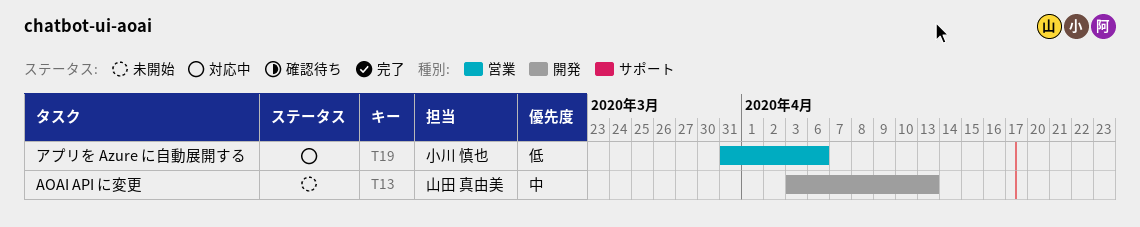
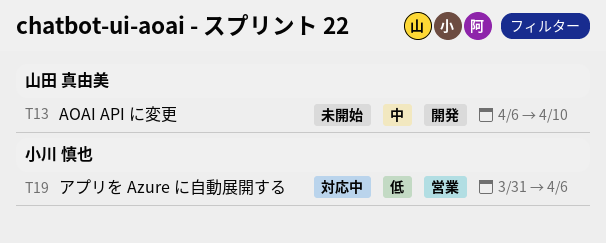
T13, start: Apr 3 -> Apr 6
T13, due: Apr 13 -> Apr 10

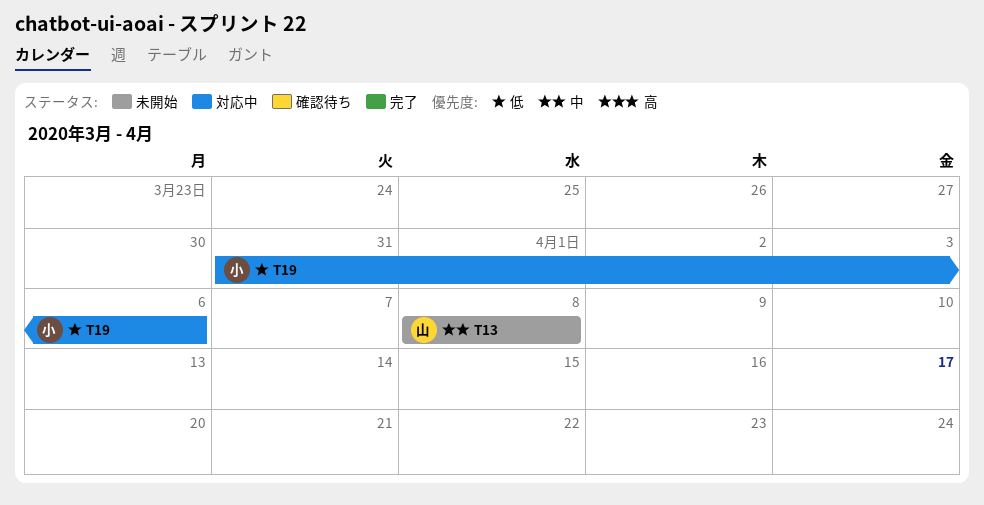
T13, start: Apr 6 -> Apr 8
T13, due: Apr 10 -> Apr 8

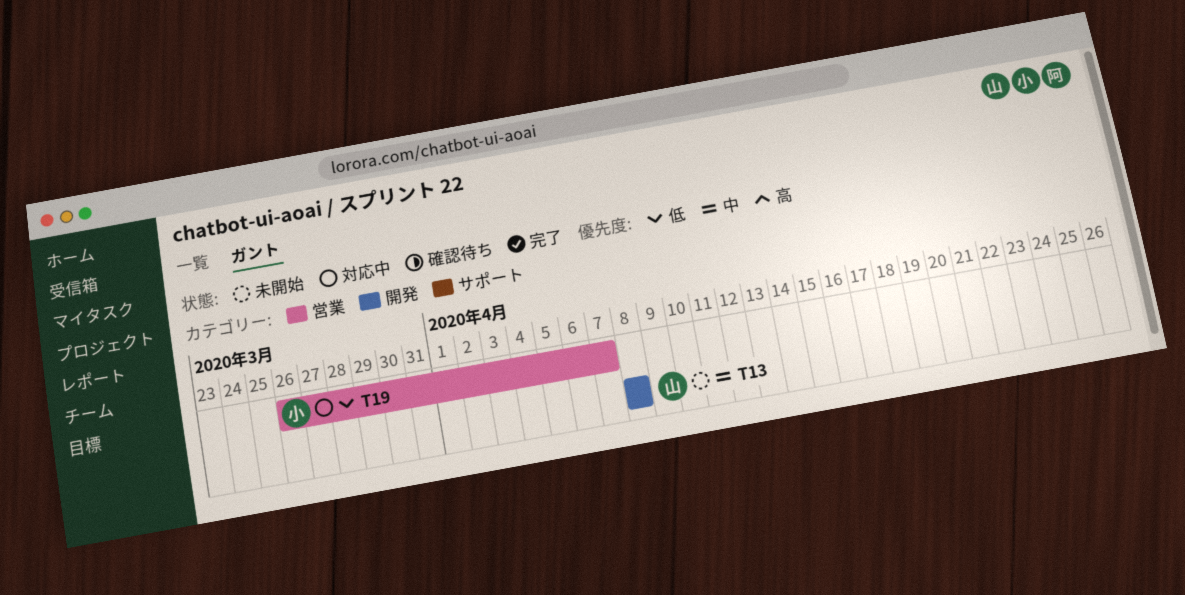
T19, start: Mar 31 -> Mar 26
T19, due: Apr 6 -> Apr 7

